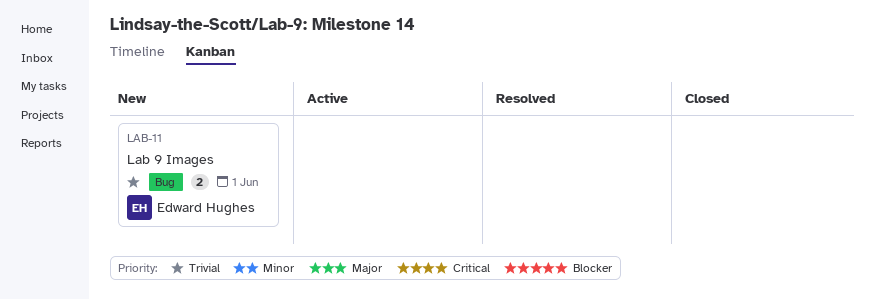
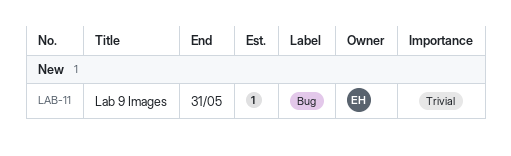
LAB-11, estimate: 2 -> 1
LAB-11, due: Jun 1 -> May 31

